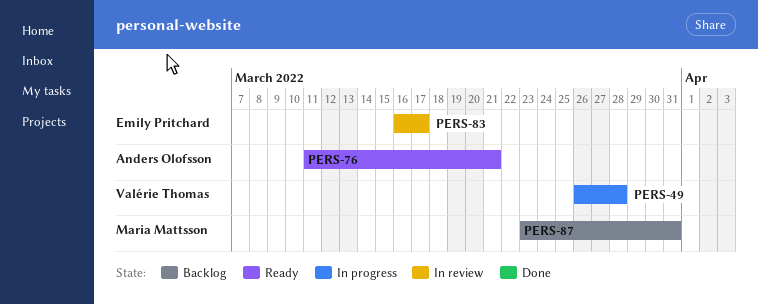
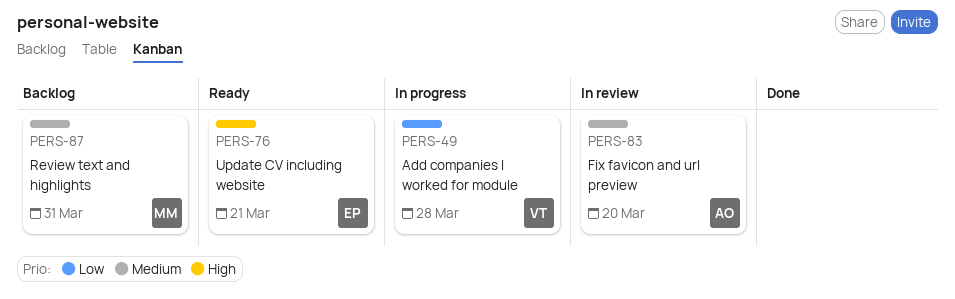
PERS-76, owner: Anders Olofsson -> Emily Pritchard
PERS-83, owner: Emily Pritchard -> Anders Olofsson
PERS-83, due: Mar 17 -> Mar 20

